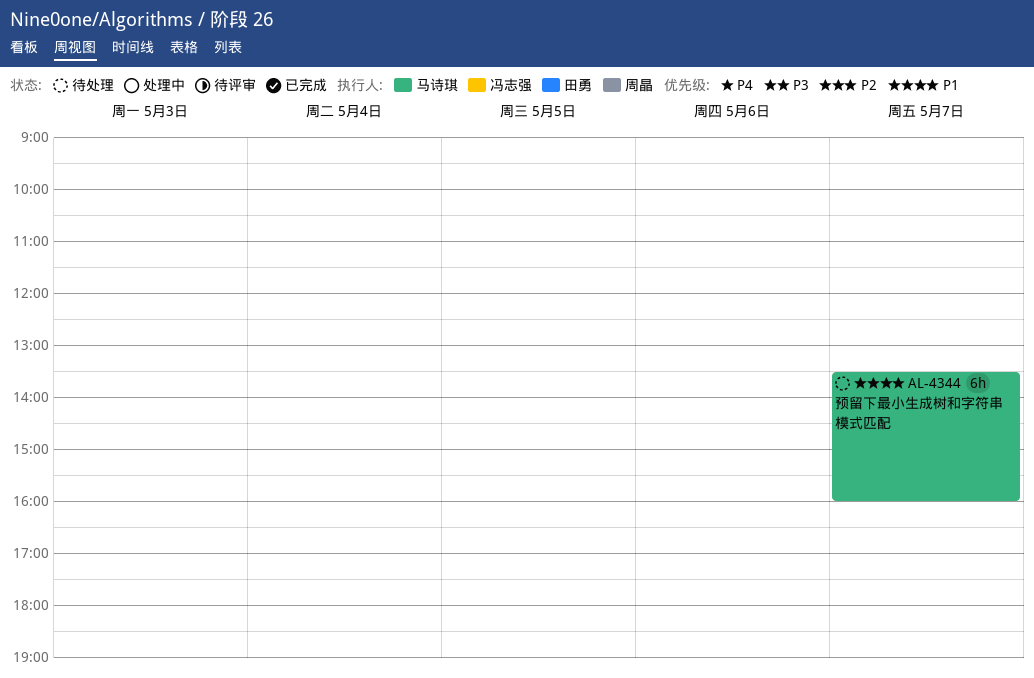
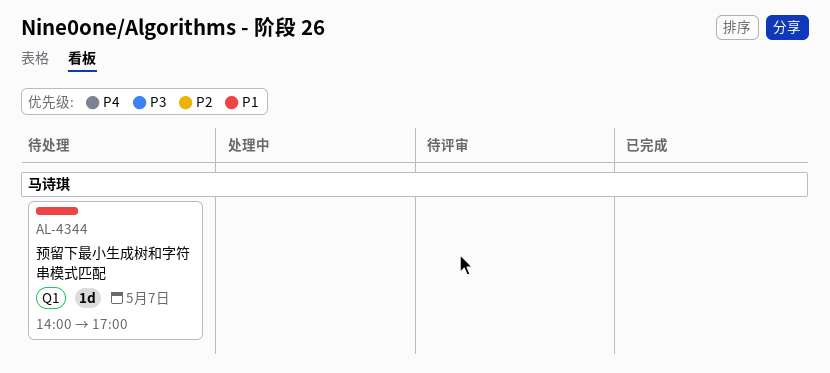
AL-4344, estimate: 6h -> 1d
AL-4344, begins: 13:30 -> 14:00
AL-4344, ends: 16:00 -> 17:00

